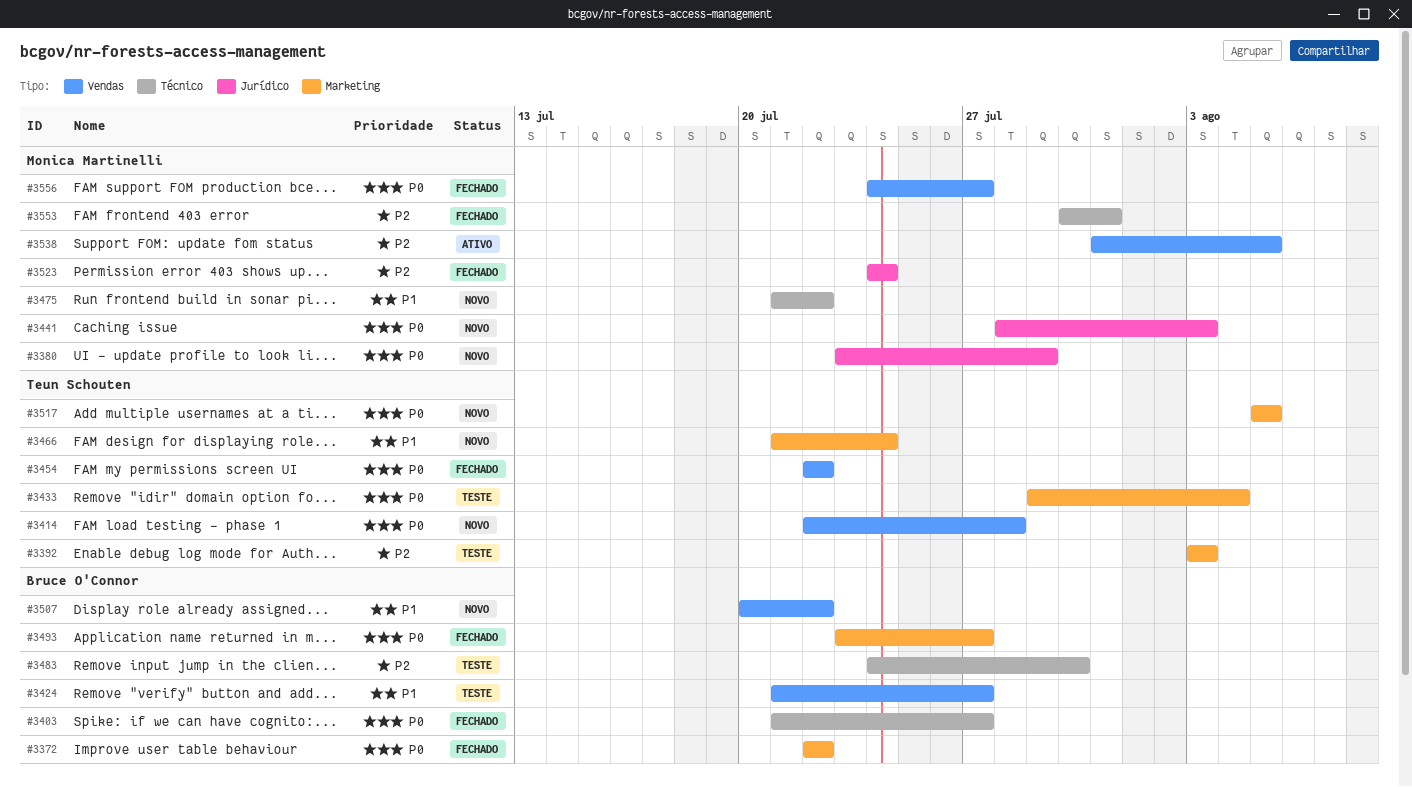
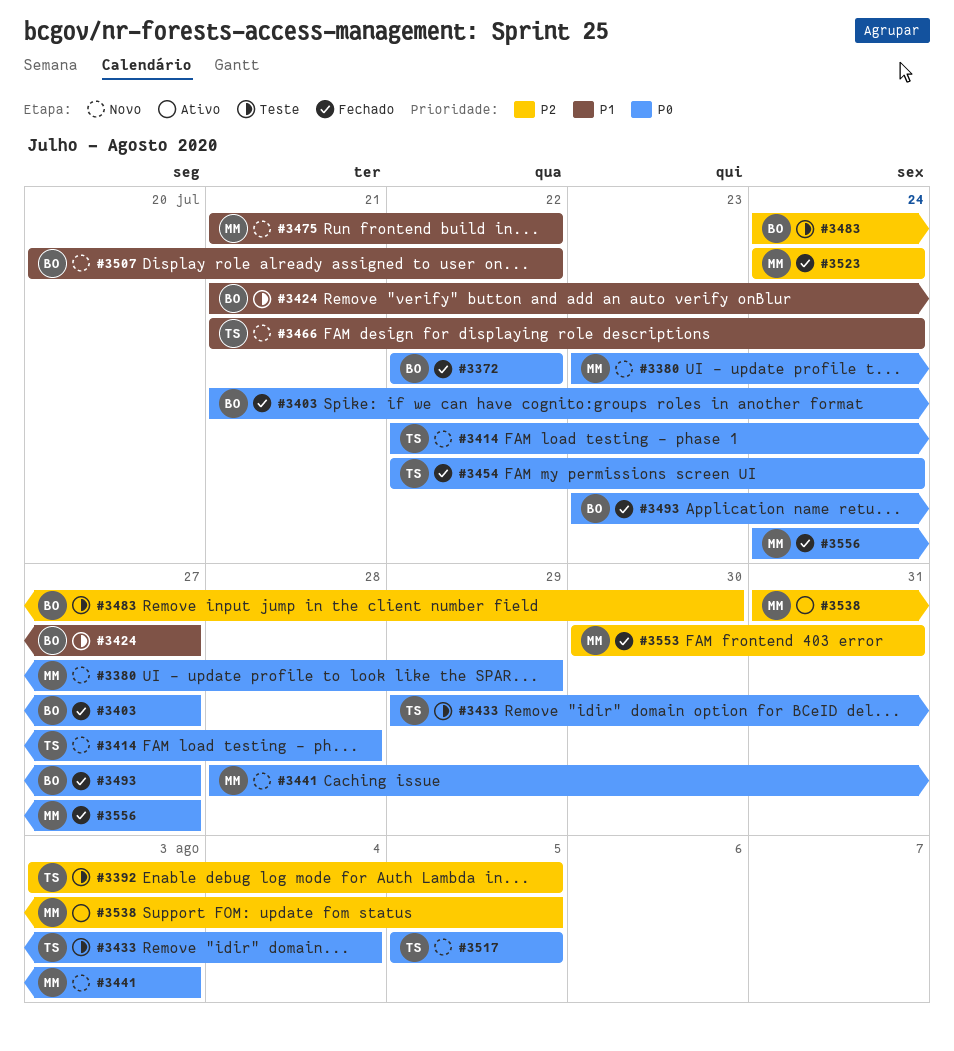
#3392, due: Aug 3 -> Aug 5
#3454, due: Jul 22 -> Jul 24

